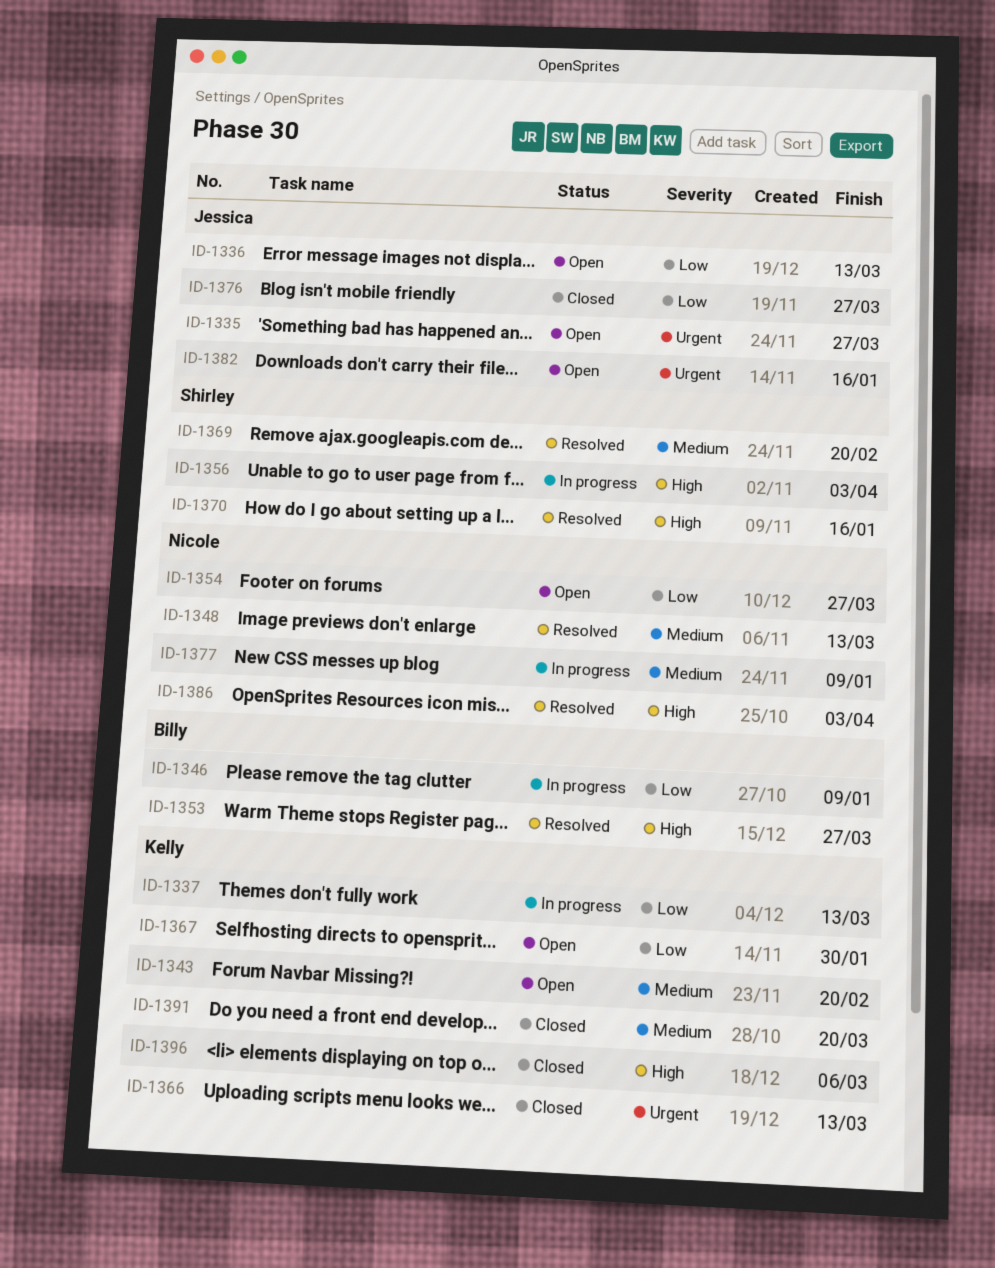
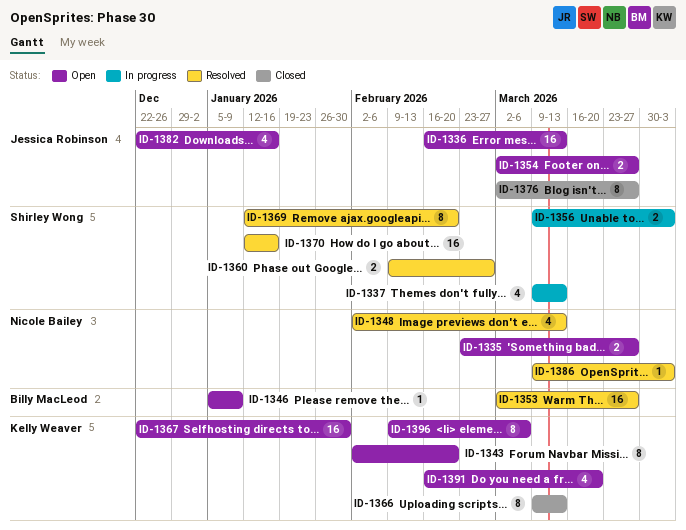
ID-1335, owner: Jessica Robinson -> Nicole Bailey
ID-1337, owner: Kelly Weaver -> Shirley Wong
ID-1346, status: In progress -> Open
ID-1354, owner: Nicole Bailey -> Jessica Robinson
ID-1360: none -> present
ID-1377: present -> none
ID-1391, status: Closed -> Open
ID-1396, status: Closed -> Open

